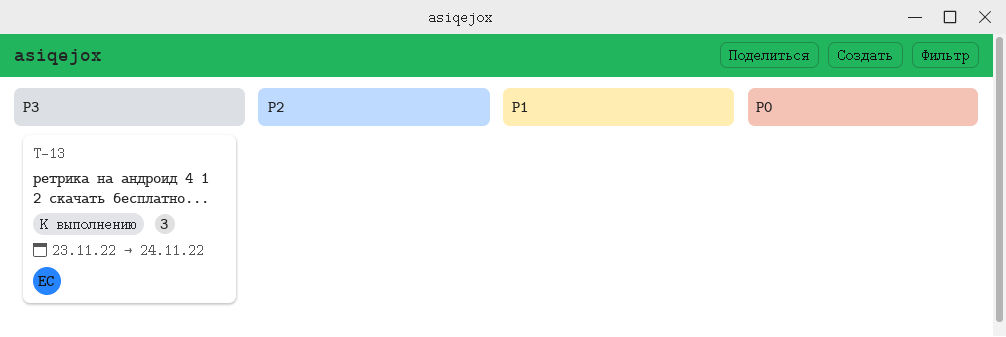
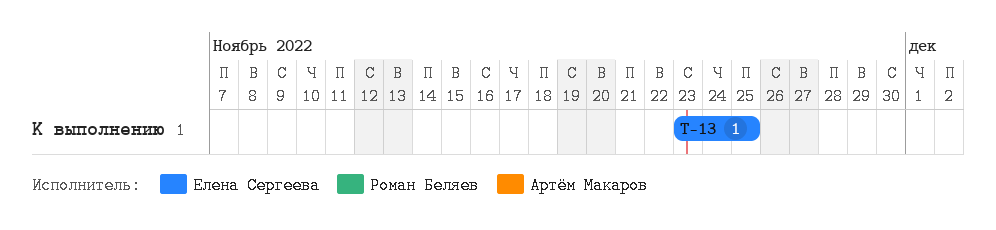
T-13, estimate: 3 -> 1
T-13, due: Nov 24 -> Nov 25

